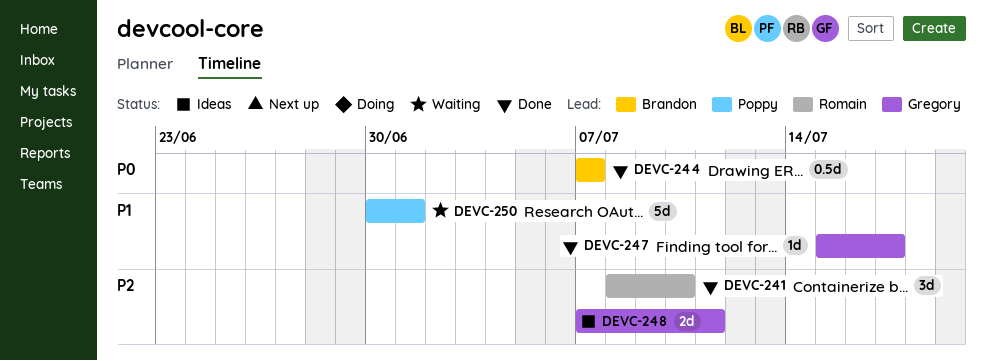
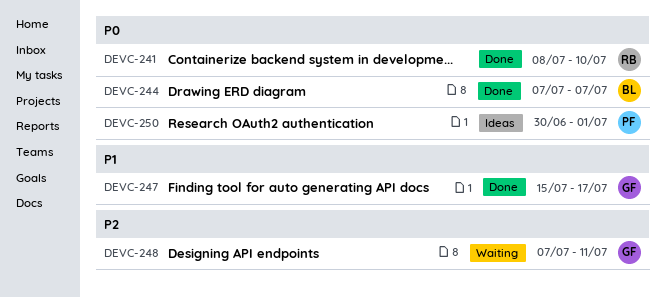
DEVC-241, priority: P2 -> P0
DEVC-248, status: Ideas -> Waiting
DEVC-250, status: Waiting -> Ideas
DEVC-250, priority: P1 -> P0

